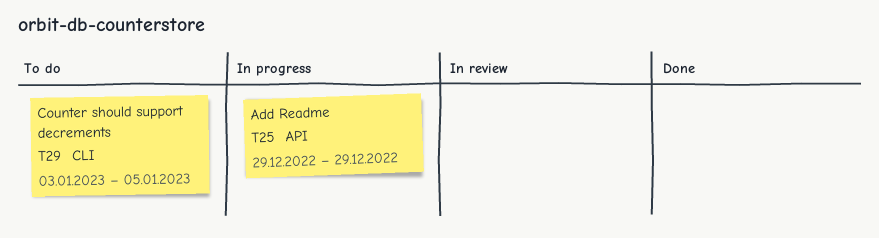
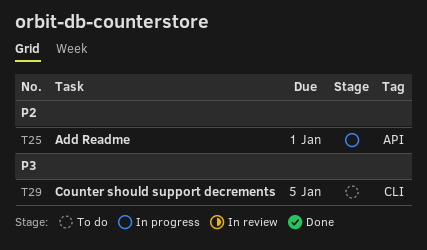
T25, due: Dec 29 -> Jan 1

